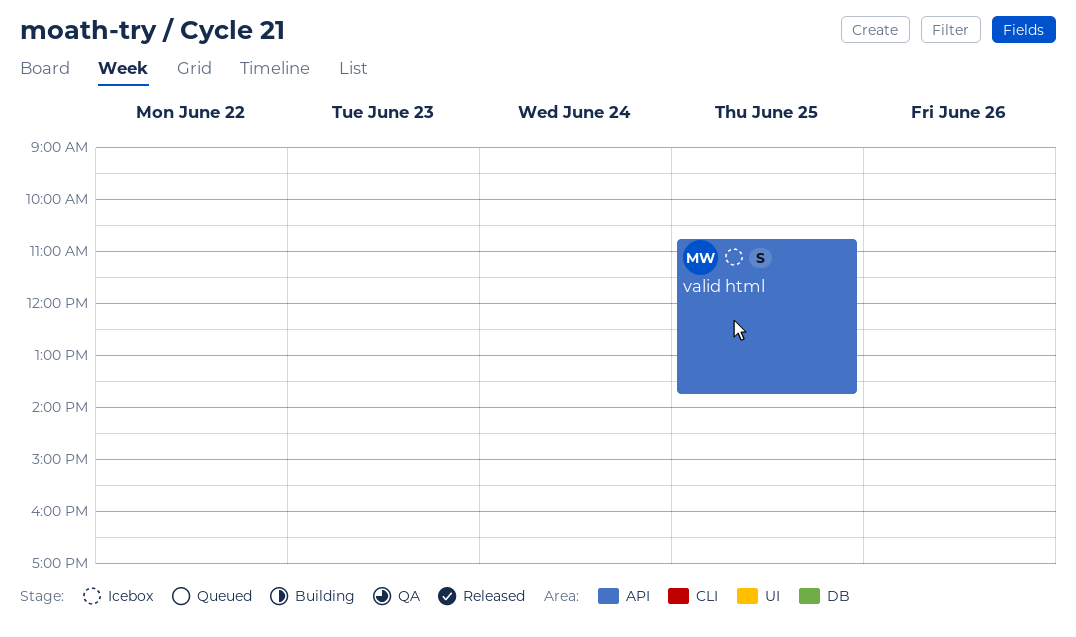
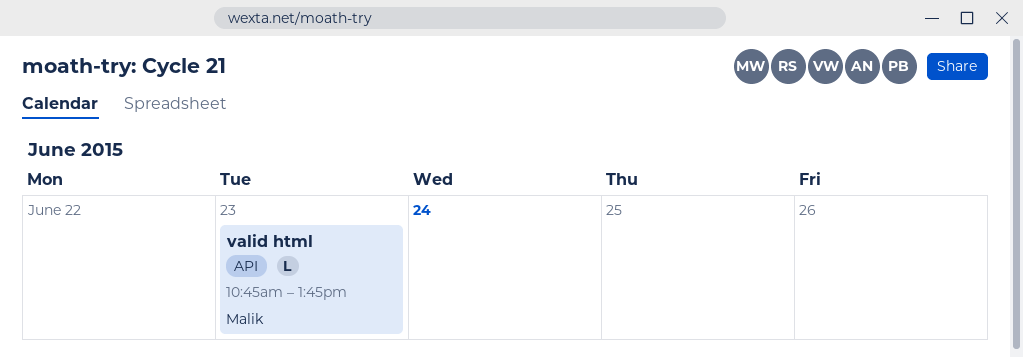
valid html, estimate: S -> L
valid html, day: Jun 25 -> Jun 23

